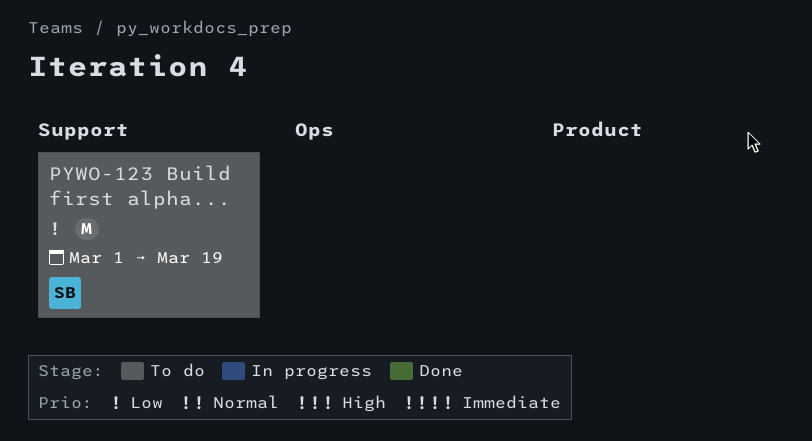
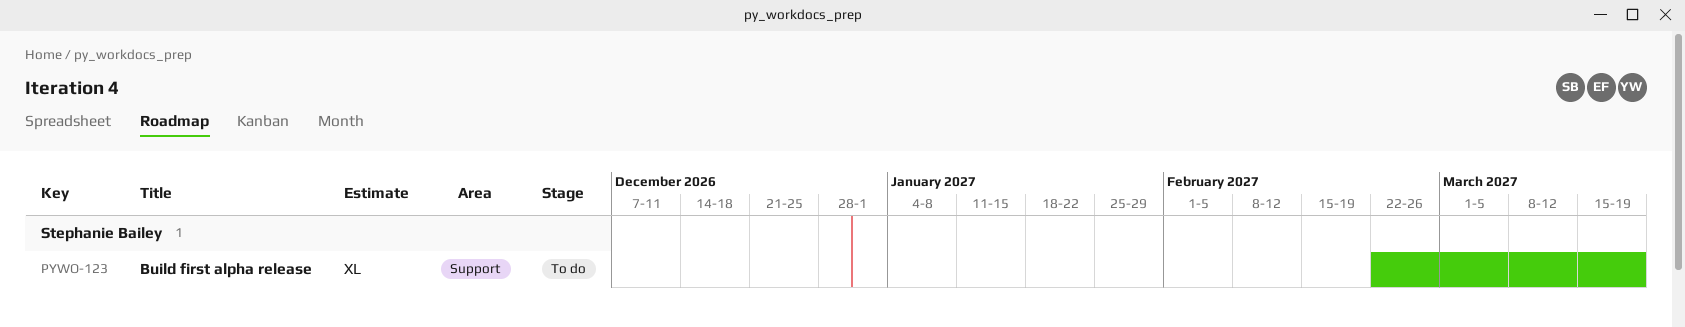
PYWO-123, estimate: M -> XL
PYWO-123, start: Mar 1 -> Feb 22

